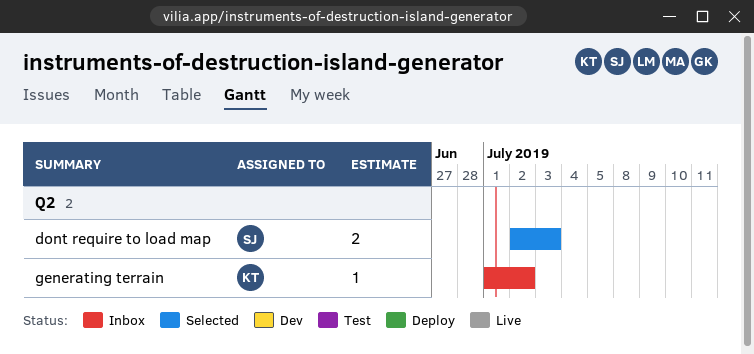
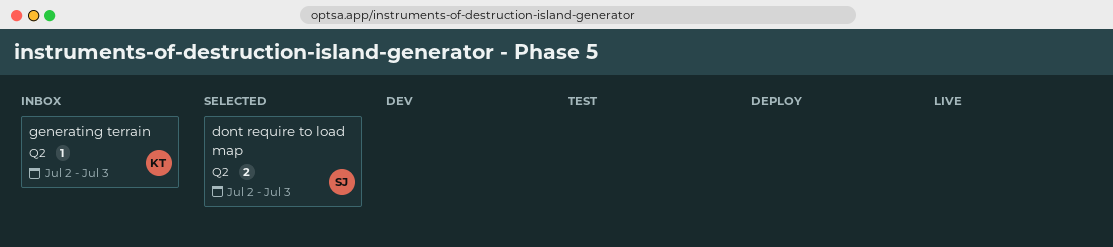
generating terrain, start: Jul 1 -> Jul 2
generating terrain, due: Jul 2 -> Jul 3

